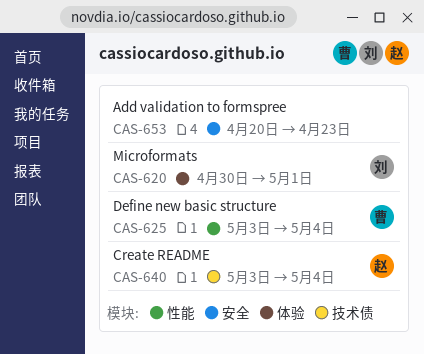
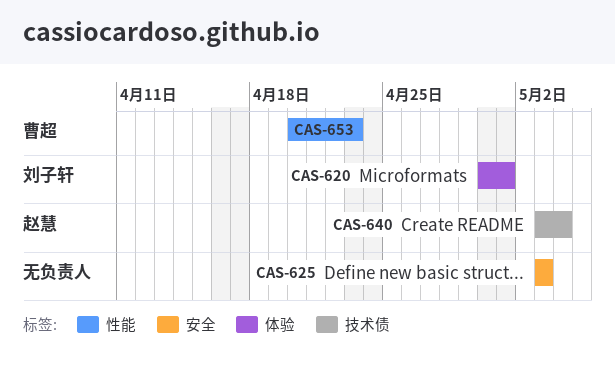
CAS-625, owner: 曹超 -> none
CAS-625, label: 性能 -> 安全
CAS-625, due: May 4 -> May 3
CAS-653, owner: none -> 曹超
CAS-653, label: 安全 -> 性能

